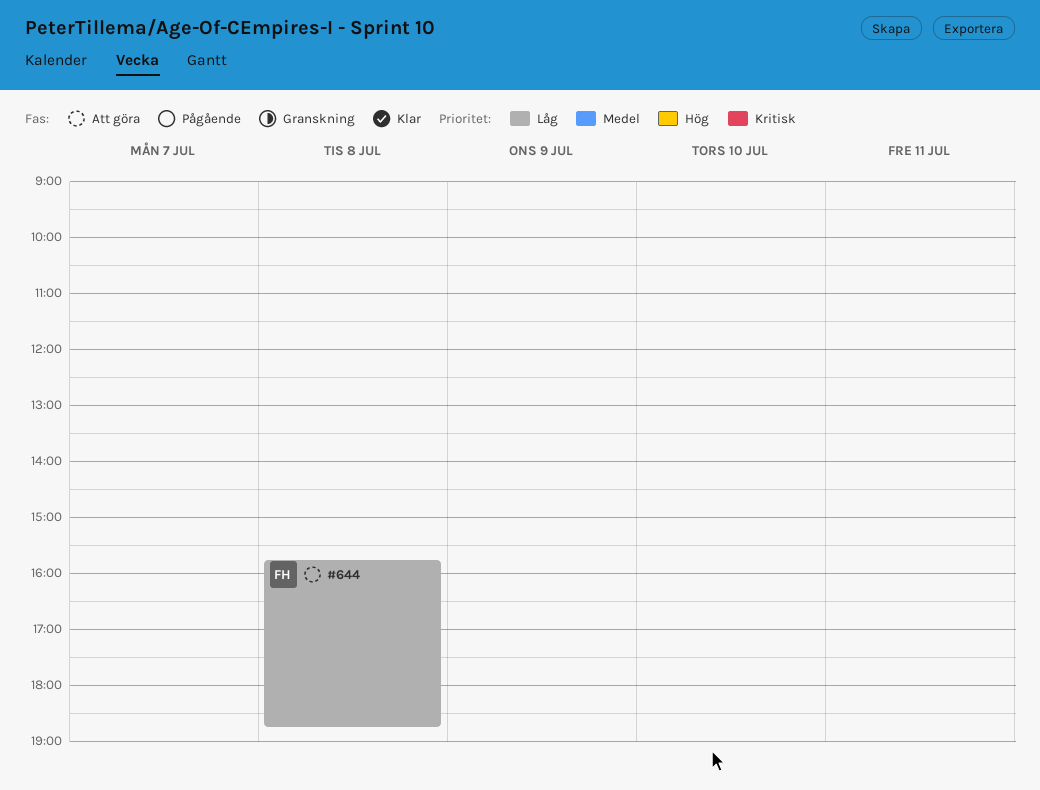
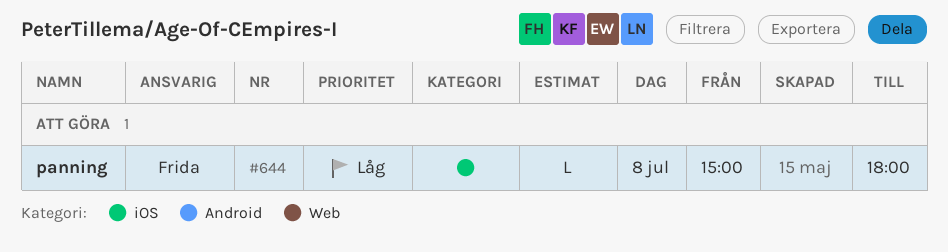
#644, begins: 15:45 -> 15:00
#644, ends: 18:45 -> 18:00

